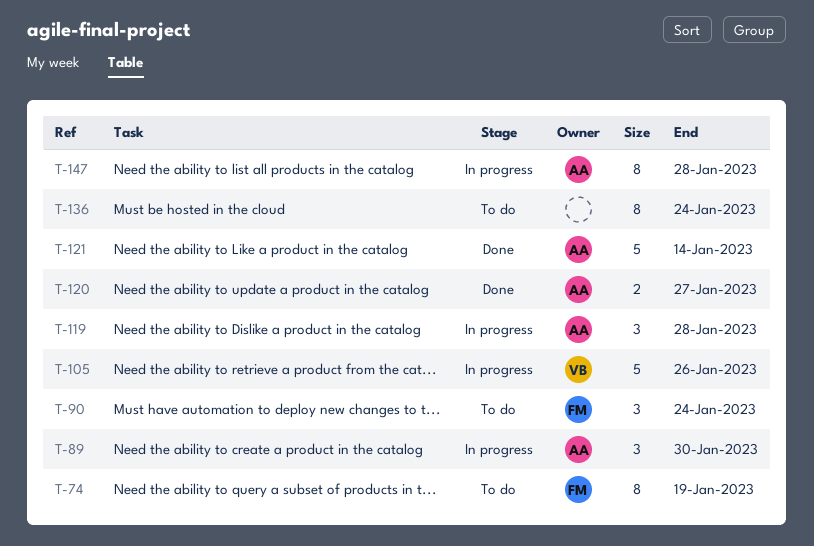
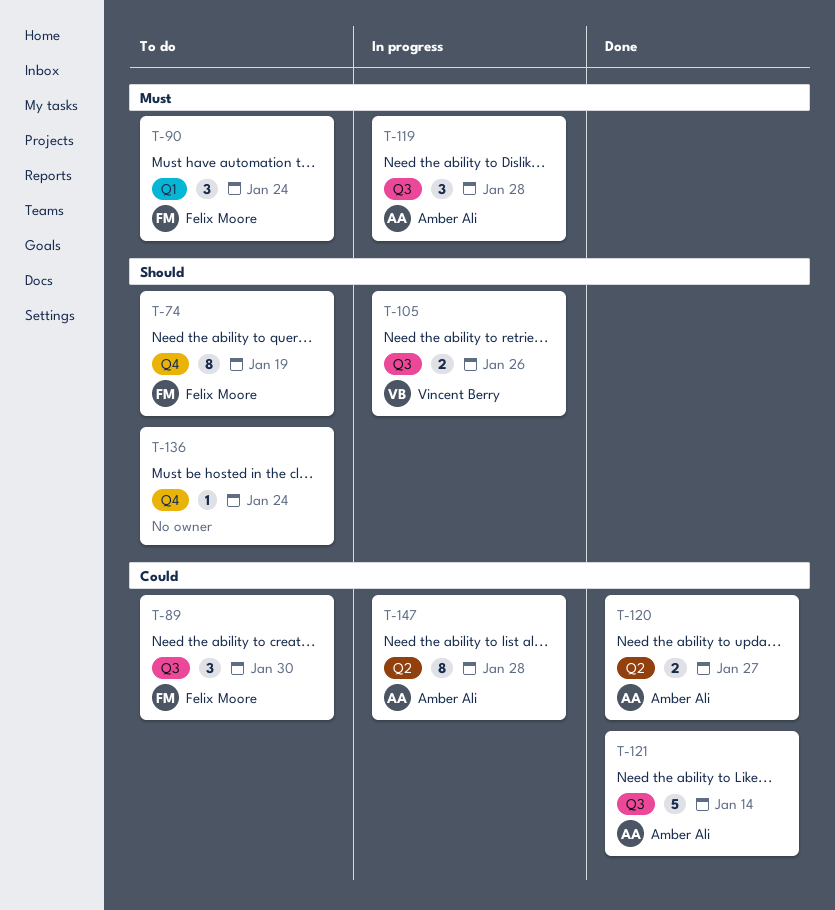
T-89, status: In progress -> To do
T-89, owner: Amber Ali -> Felix Moore
T-105, estimate: 5 -> 2
T-136, estimate: 8 -> 1

